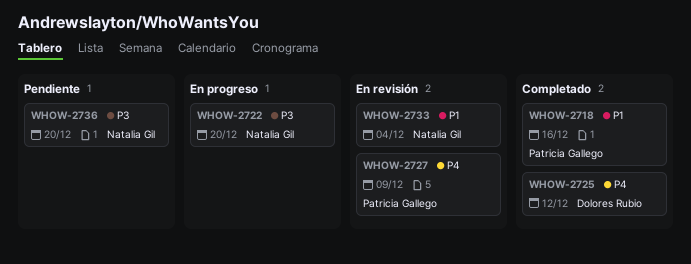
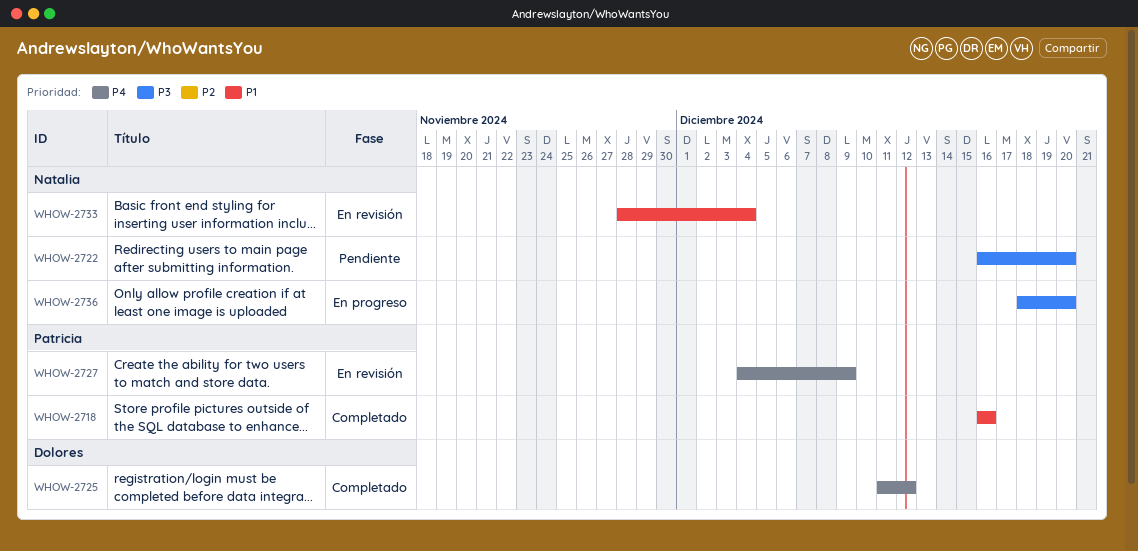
WHOW-2722, status: En progreso -> Pendiente
WHOW-2736, status: Pendiente -> En progreso

